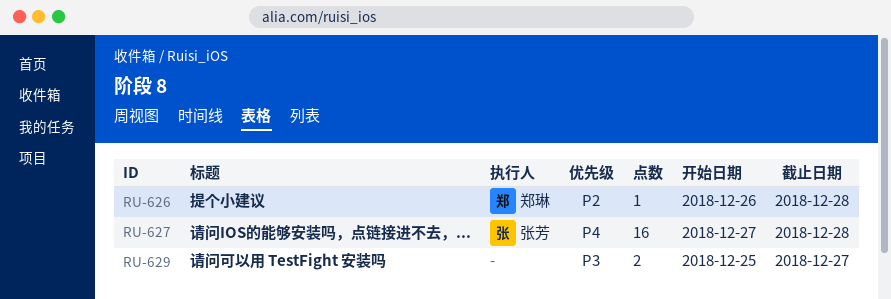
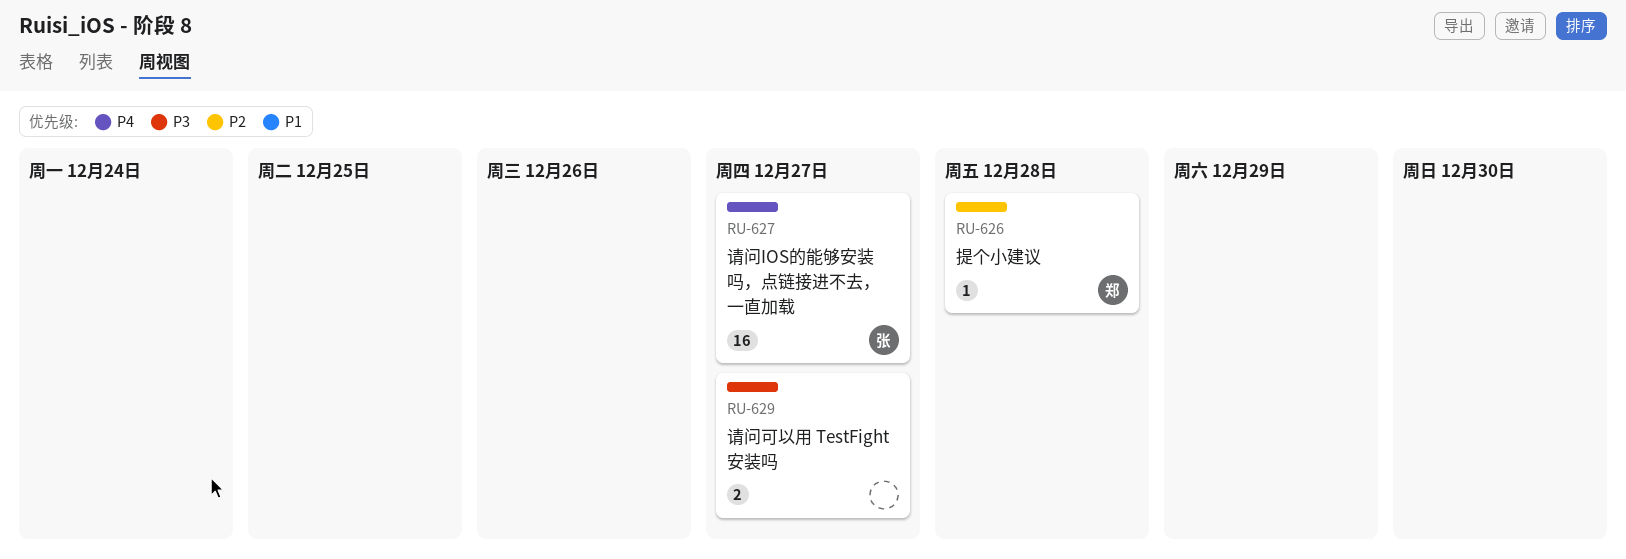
RU-627, due: Dec 28 -> Dec 27

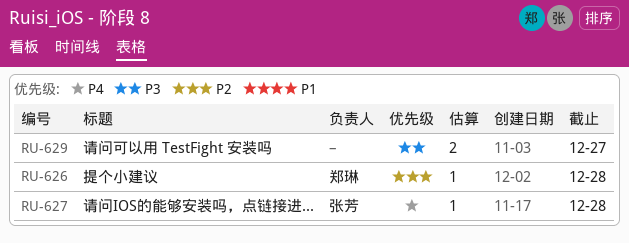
RU-627, estimate: 16 -> 1
RU-627, due: Dec 27 -> Dec 28

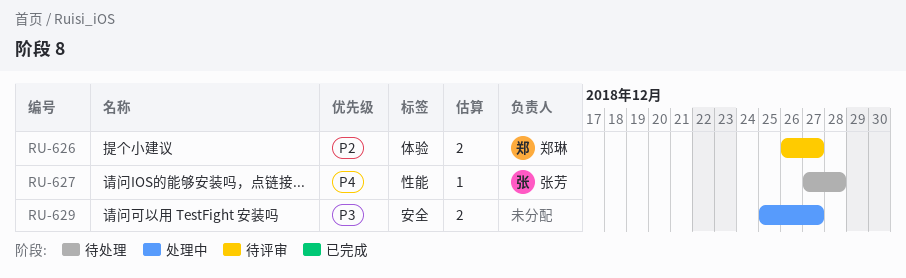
RU-626, estimate: 1 -> 2
RU-626, due: Dec 28 -> Dec 27

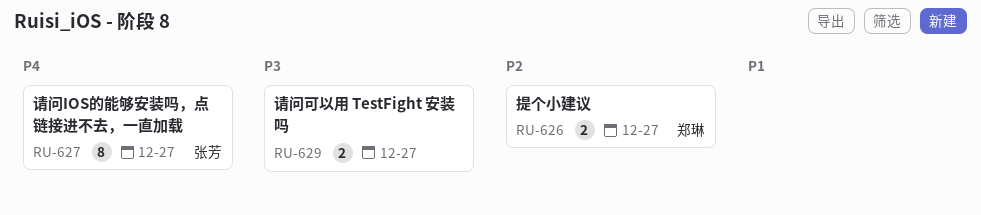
RU-627, estimate: 1 -> 8
RU-627, due: Dec 28 -> Dec 27

